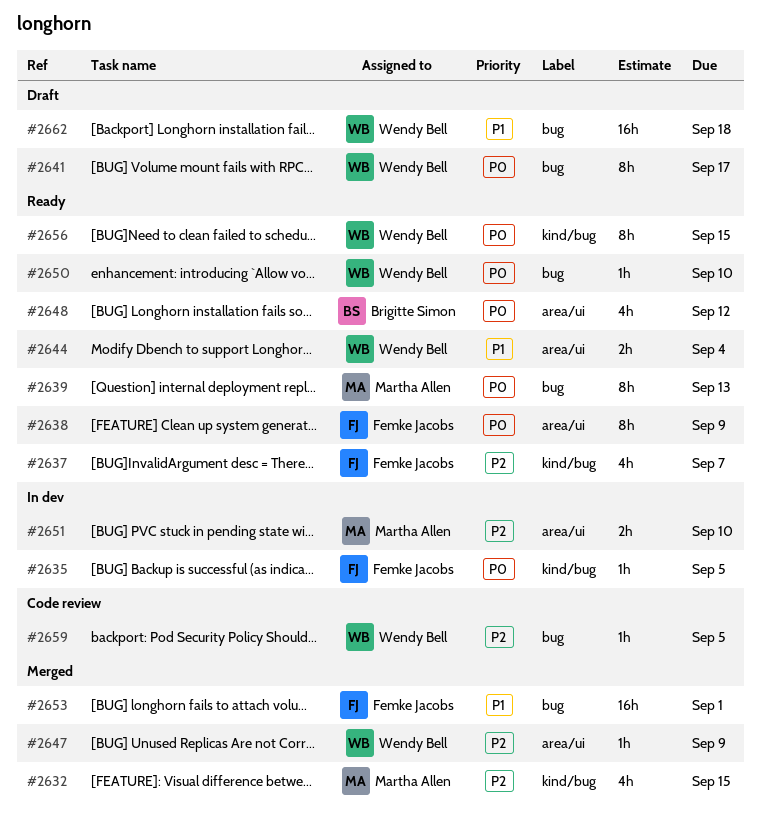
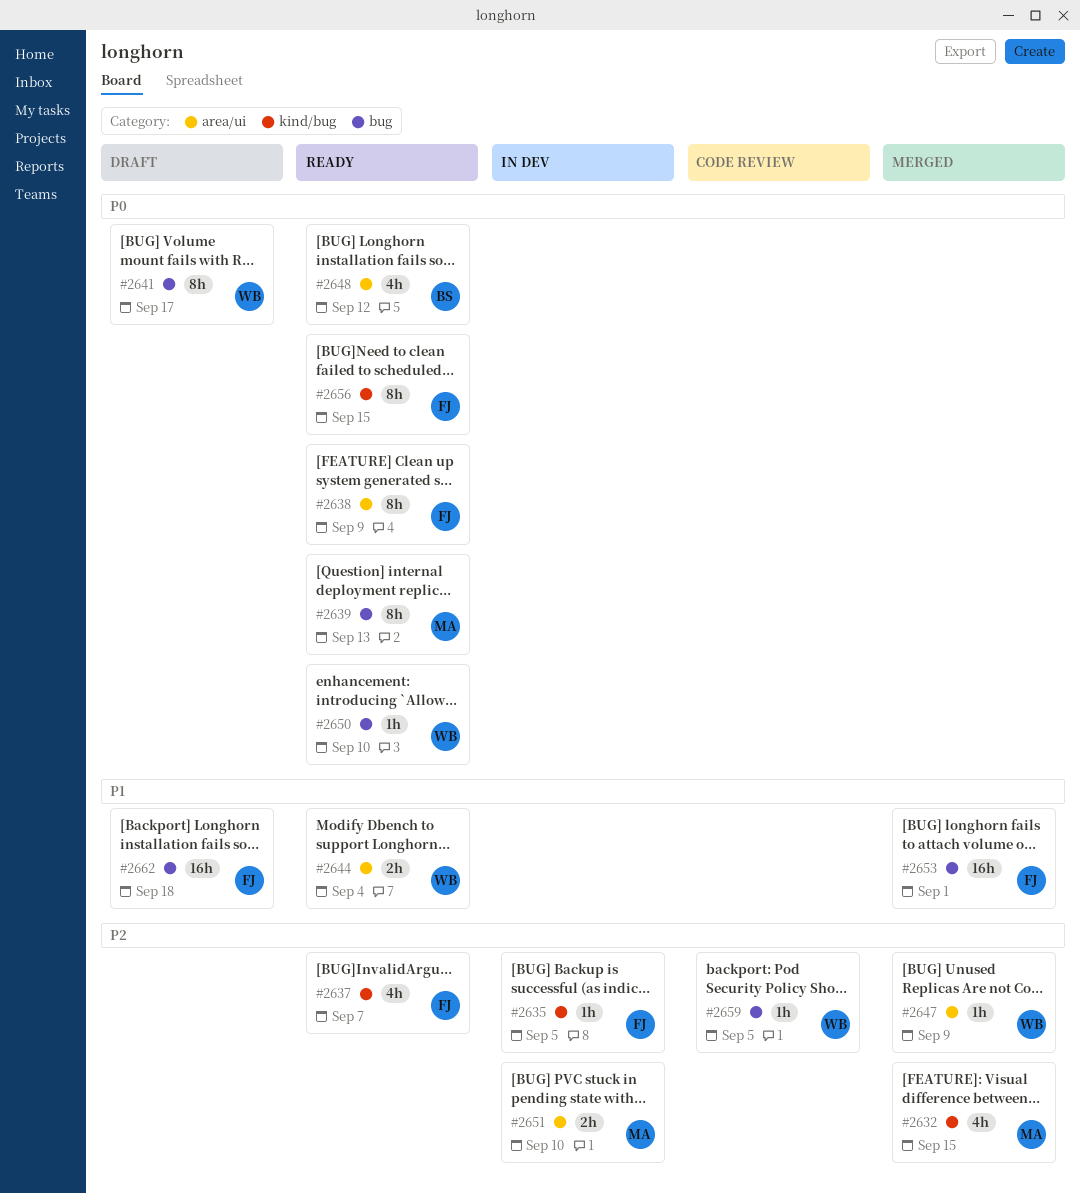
#2635, priority: P0 -> P2
#2656, owner: Wendy Bell -> Femke Jacobs
#2662, owner: Wendy Bell -> Femke Jacobs

